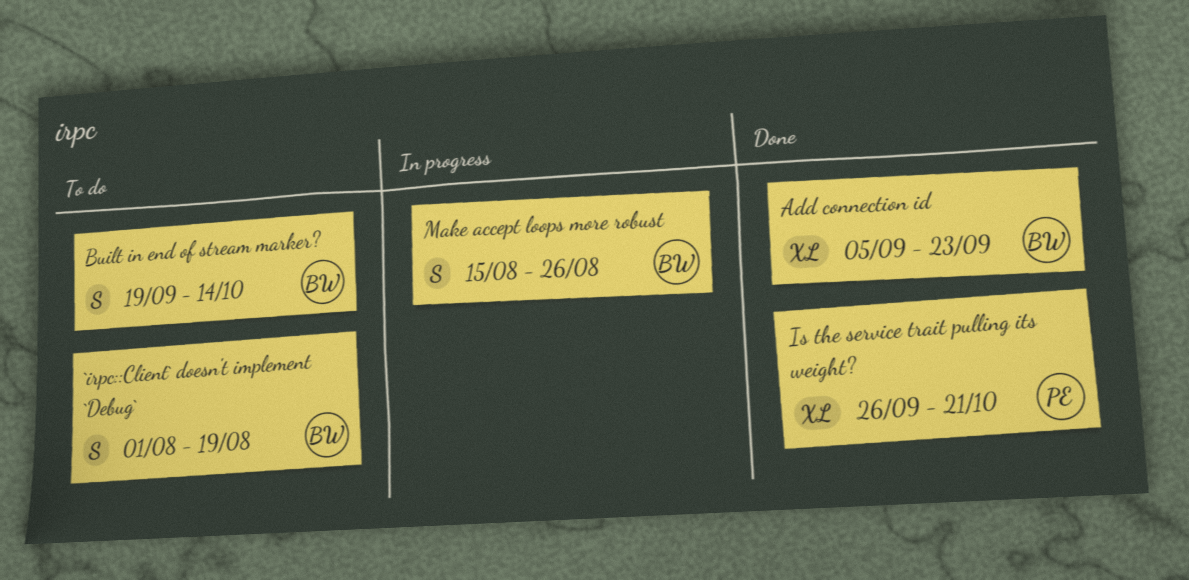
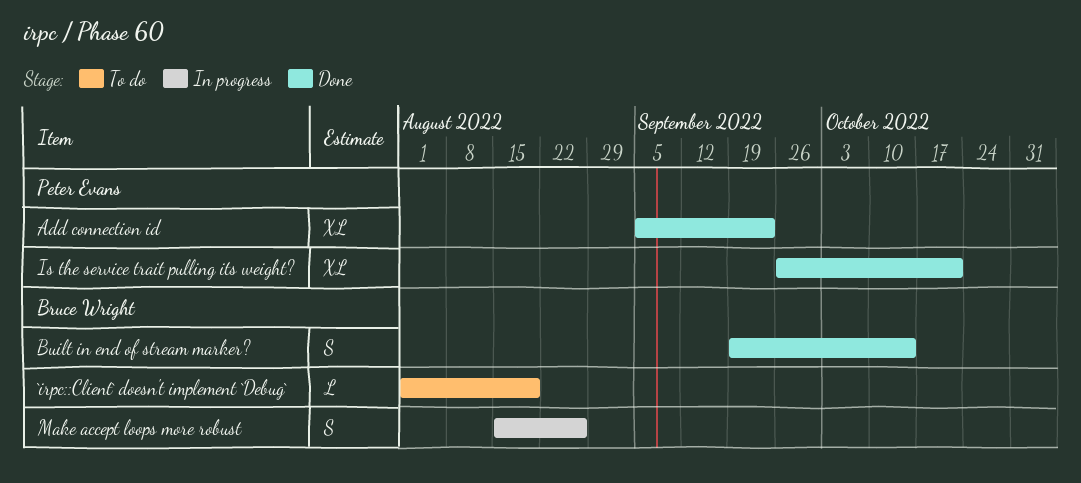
`irpc::Client` doesn't implement `Debug`, estimate: S -> L
Add connection id, owner: Bruce Wright -> Peter Evans
Built in end of stream marker?, status: To do -> Done

